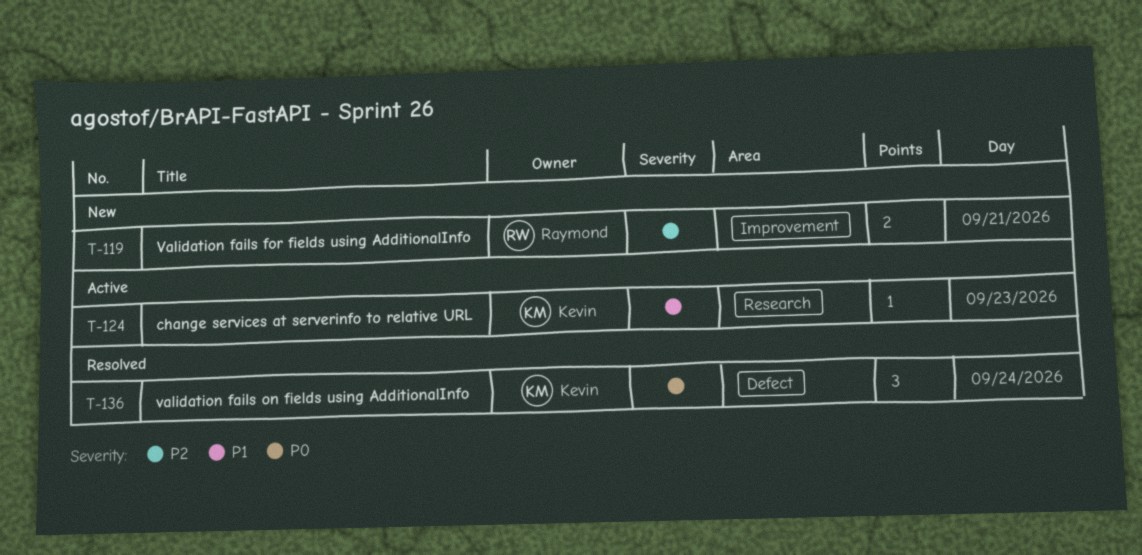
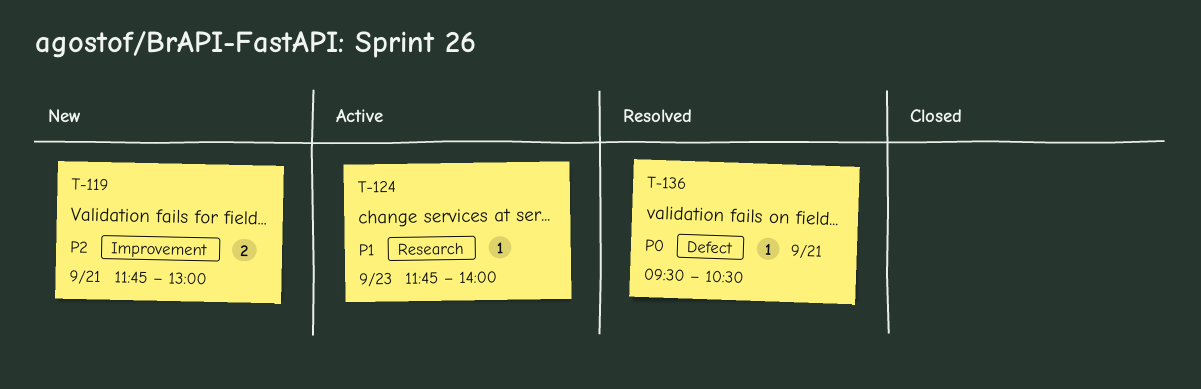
T-136, estimate: 3 -> 1
T-136, day: Sep 24 -> Sep 21

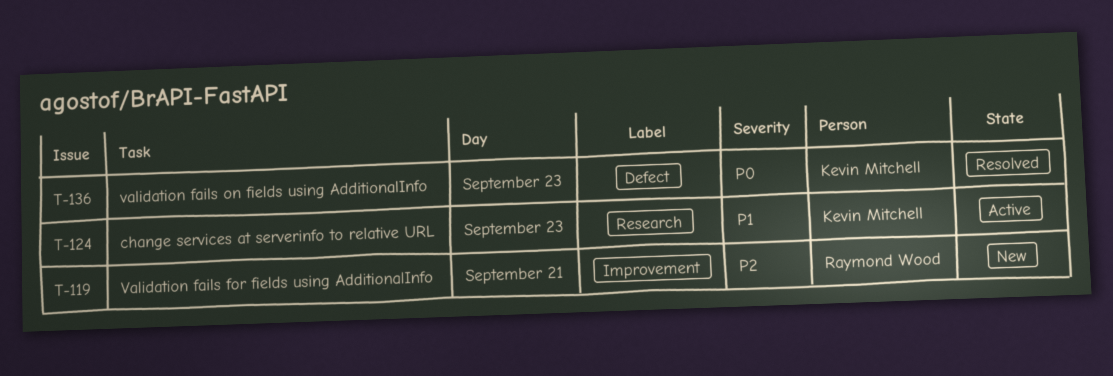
T-136, day: Sep 21 -> Sep 23

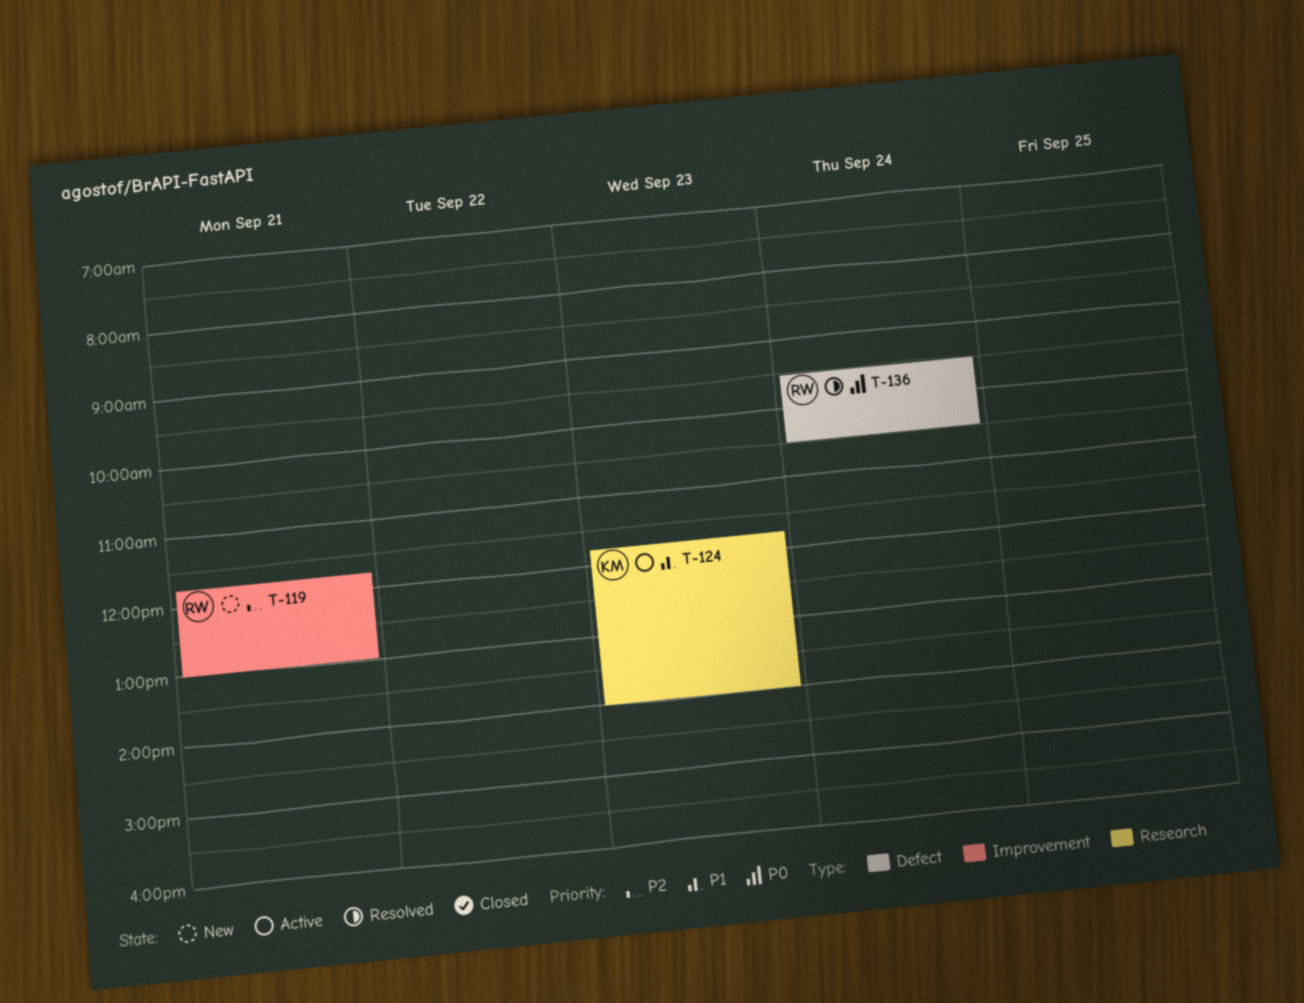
T-136, owner: Kevin Mitchell -> Raymond Wood
T-136, day: Sep 23 -> Sep 24

